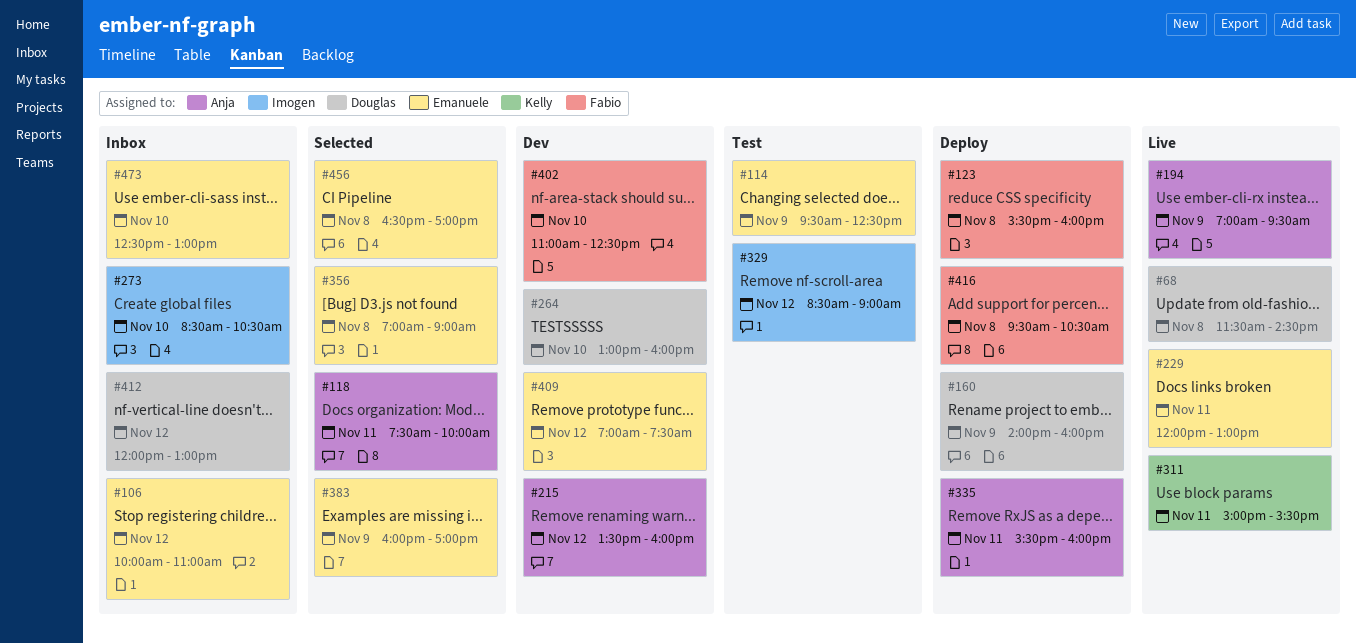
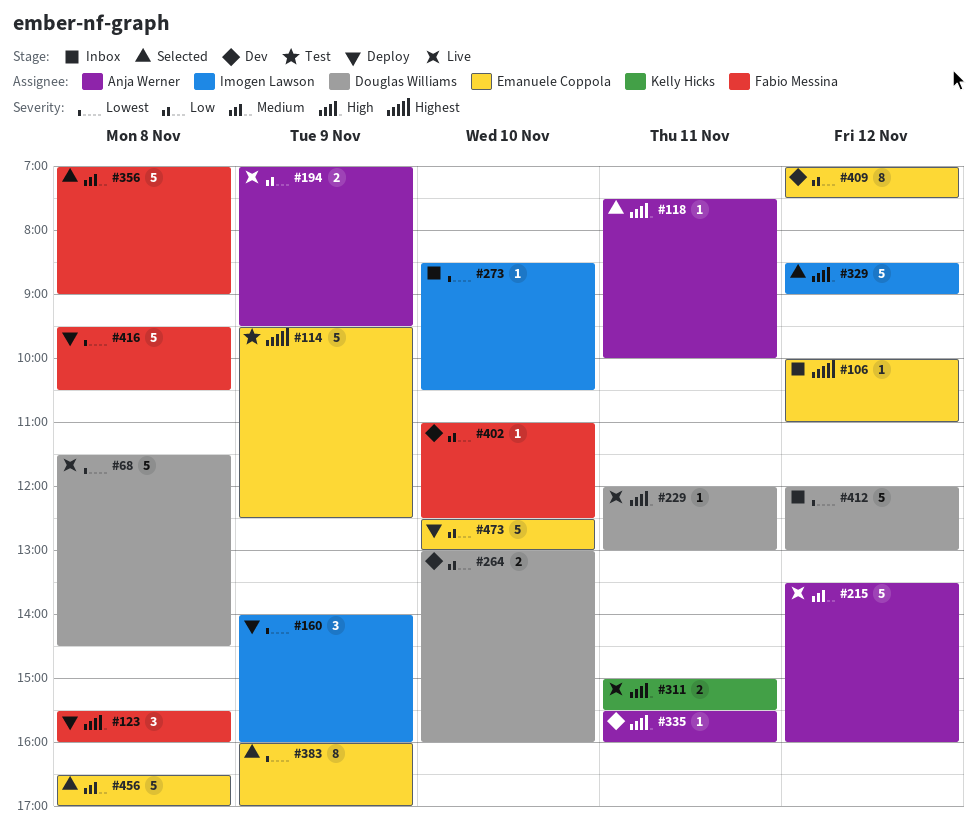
#160, owner: Douglas Williams -> Imogen Lawson
#215, status: Dev -> Live
#229, owner: Emanuele Coppola -> Douglas Williams
#329, status: Test -> Selected
#335, status: Deploy -> Dev
#356, owner: Emanuele Coppola -> Fabio Messina
#473, status: Inbox -> Deploy

